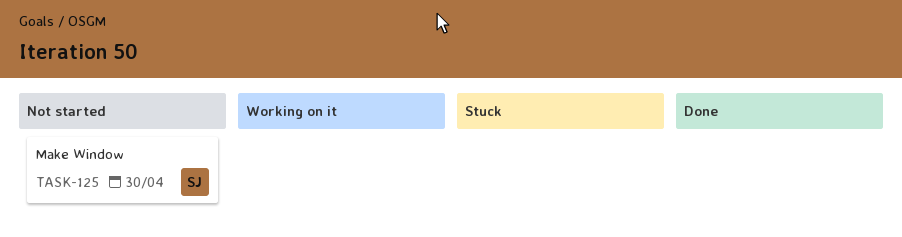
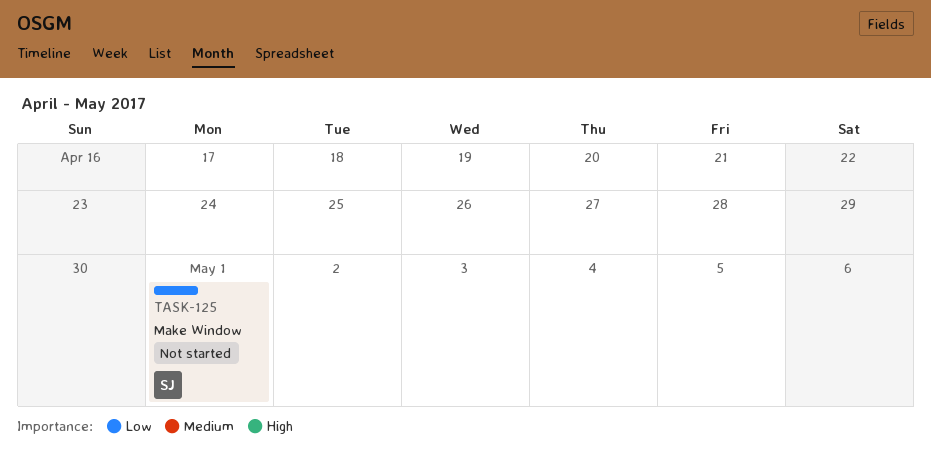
TASK-125, due: Apr 30 -> May 1

